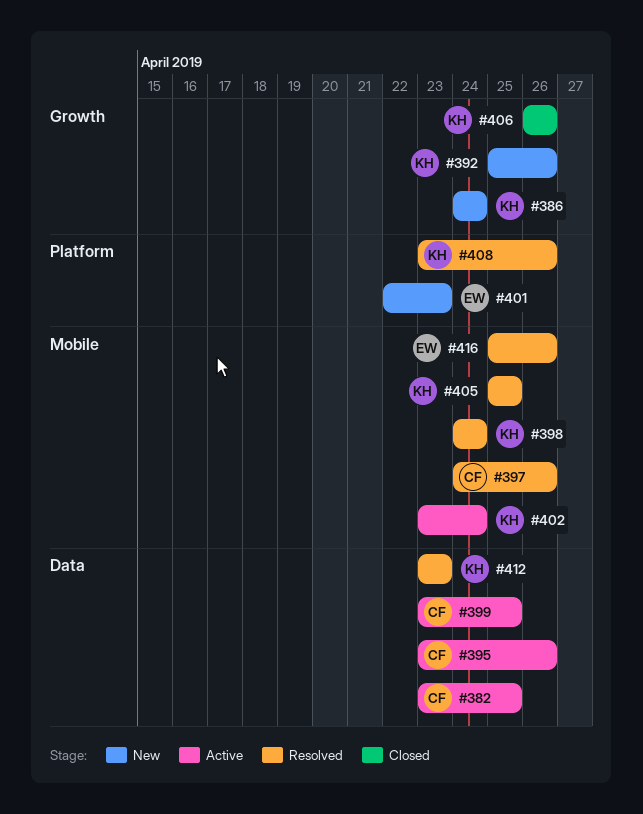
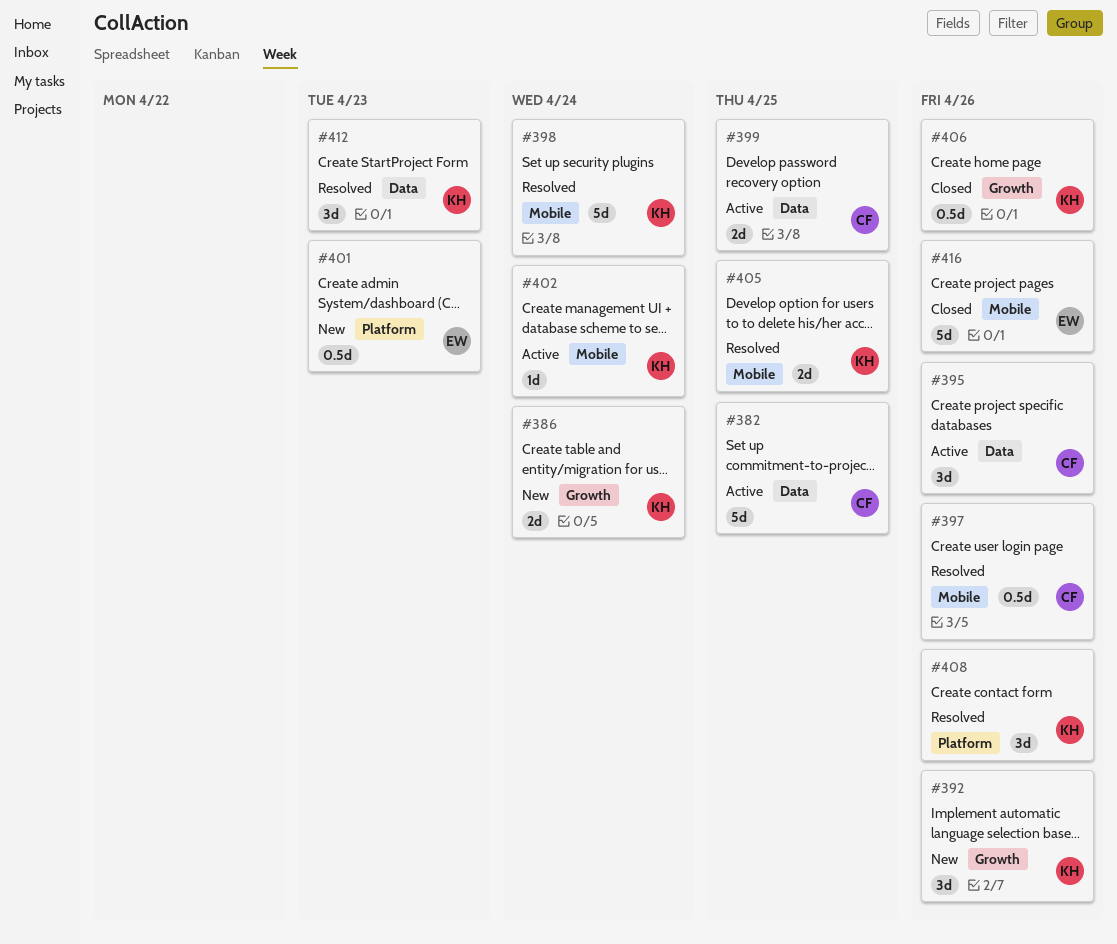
#416, status: Resolved -> Closed

